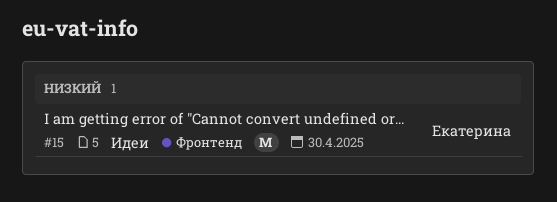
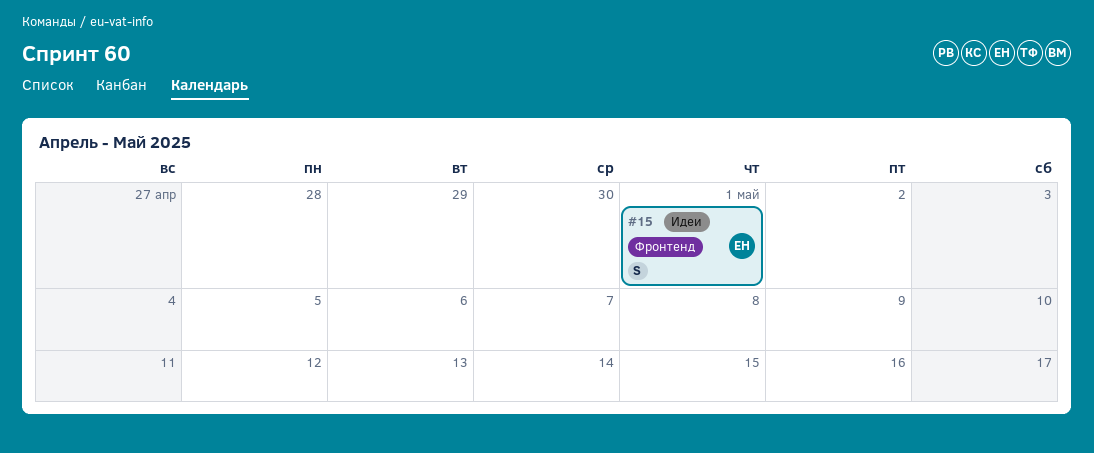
#15, estimate: M -> S
#15, due: Apr 30 -> May 1

